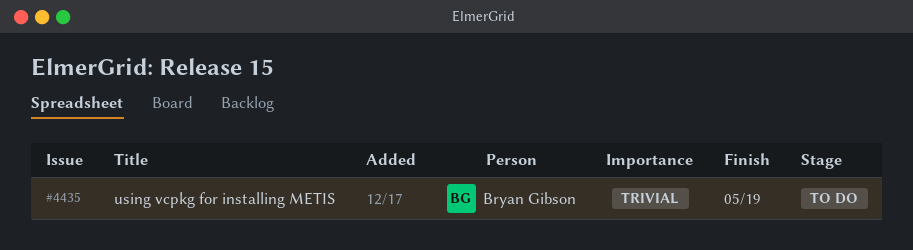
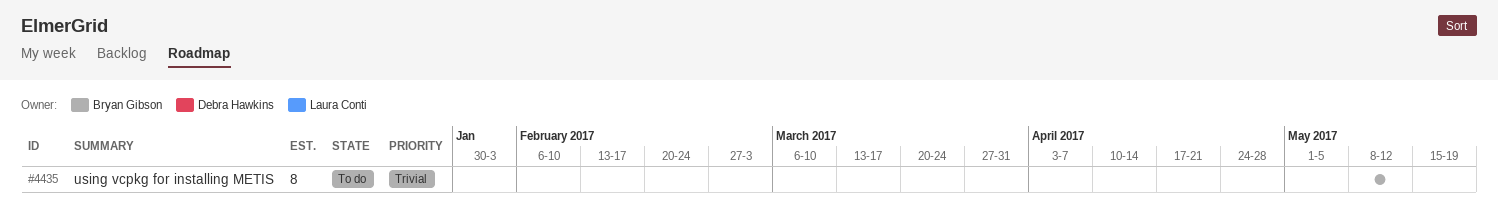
#4435, due: May 19 -> May 12

